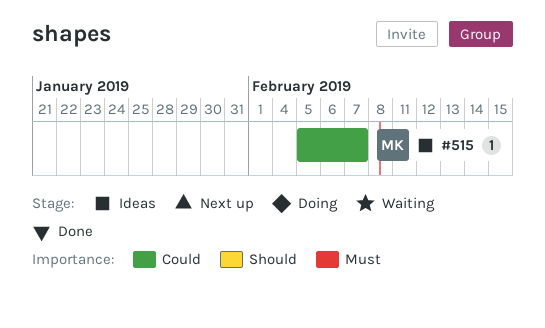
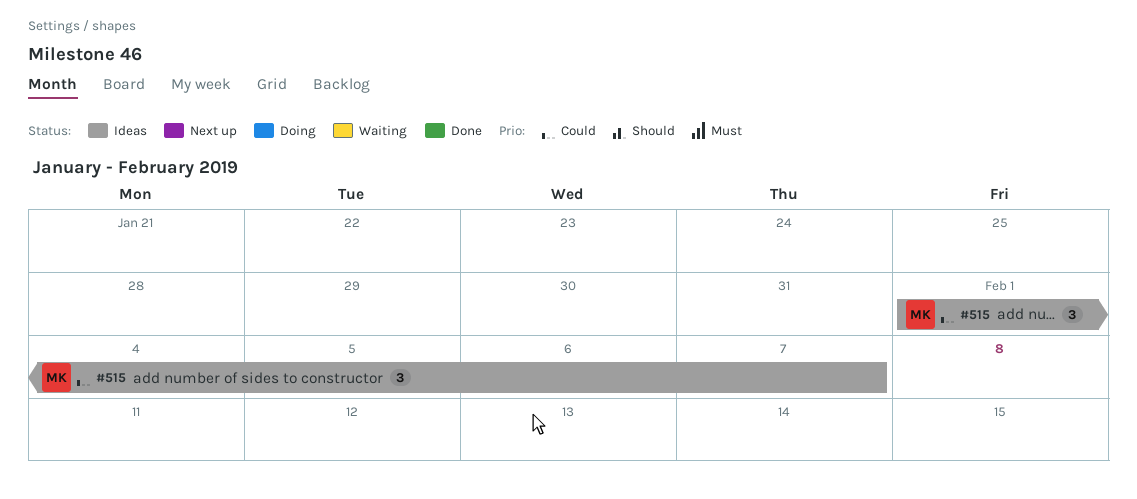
#515, estimate: 1 -> 3
#515, start: Feb 5 -> Feb 1

